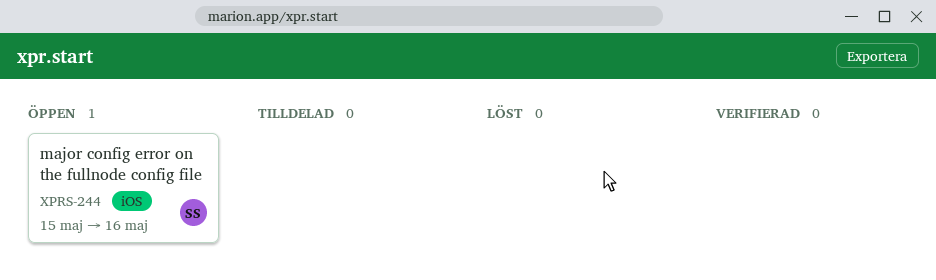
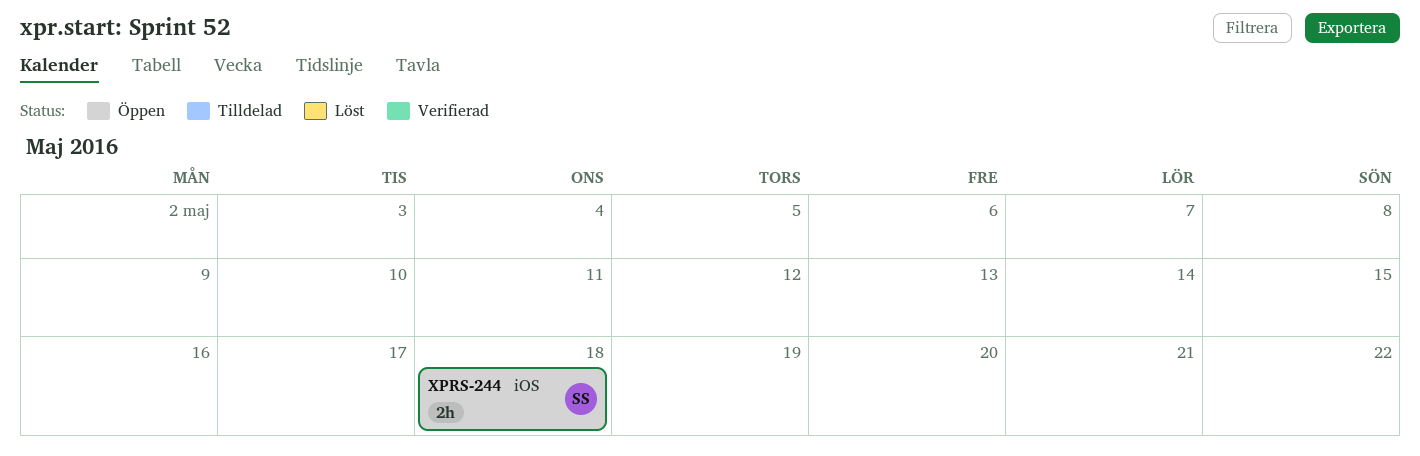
XPRS-244, due: May 16 -> May 18

